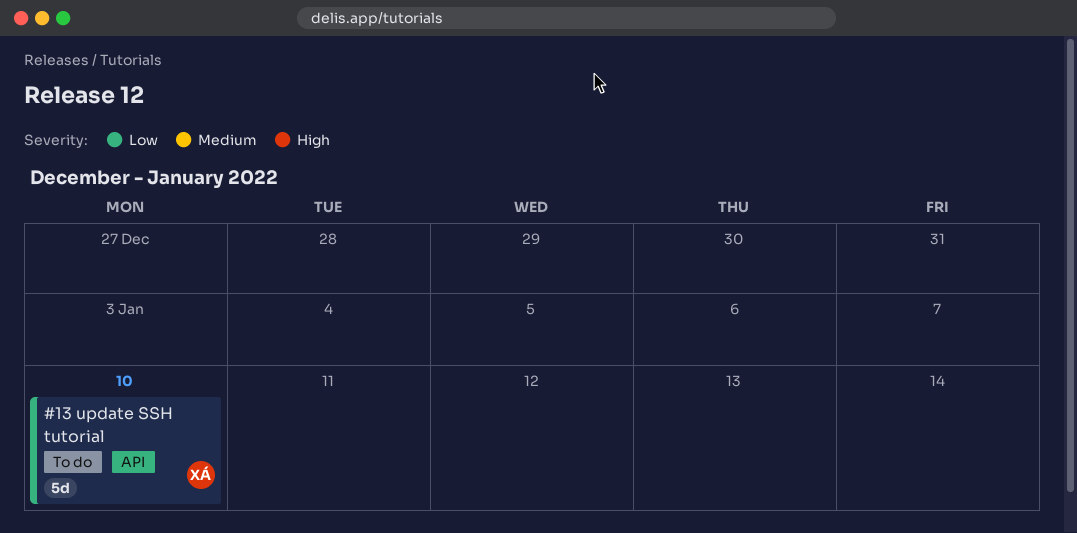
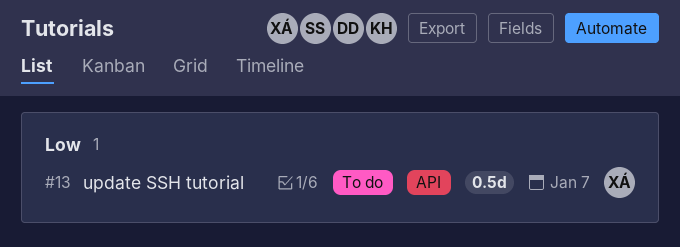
#13, estimate: 5d -> 0.5d
#13, due: Jan 10 -> Jan 7

